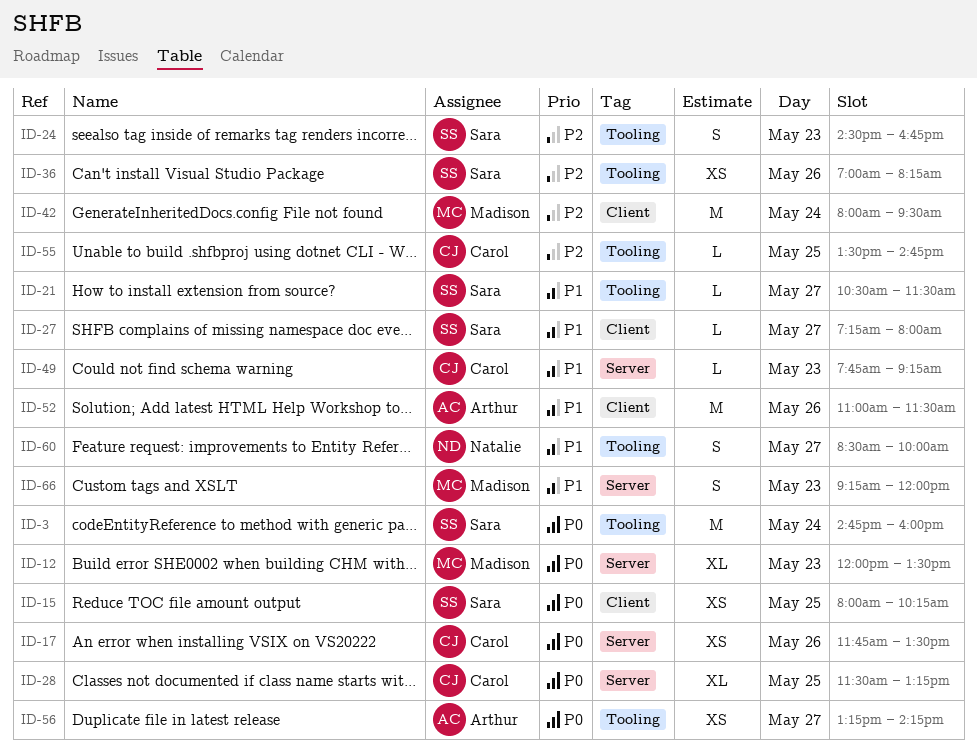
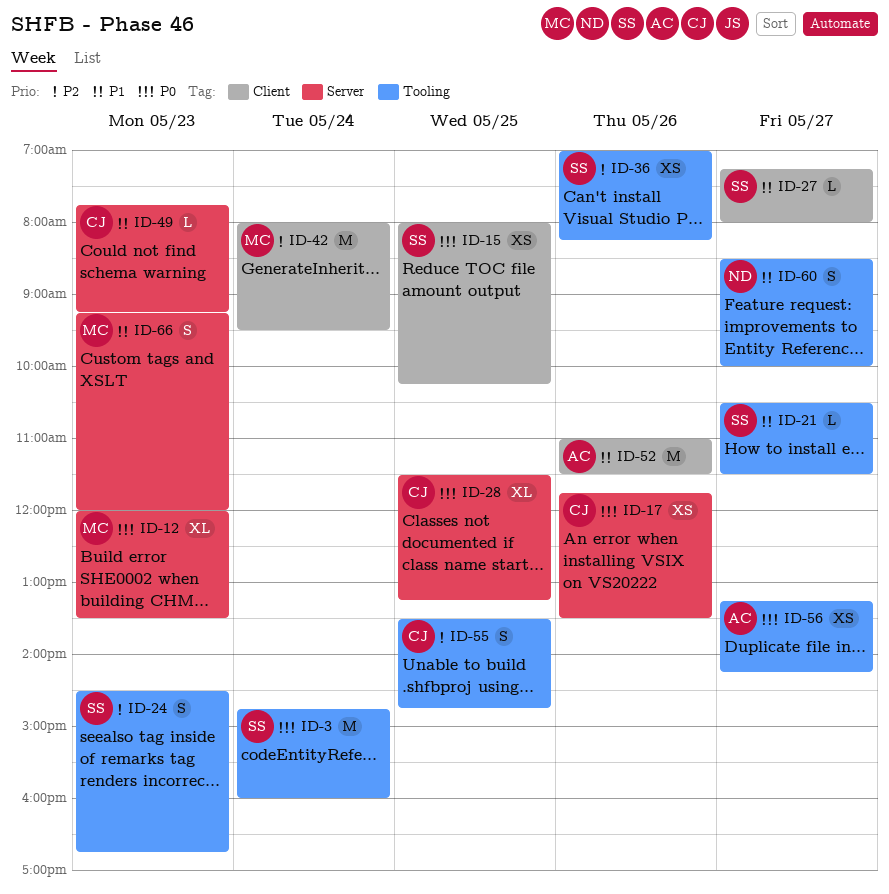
ID-55, estimate: L -> S

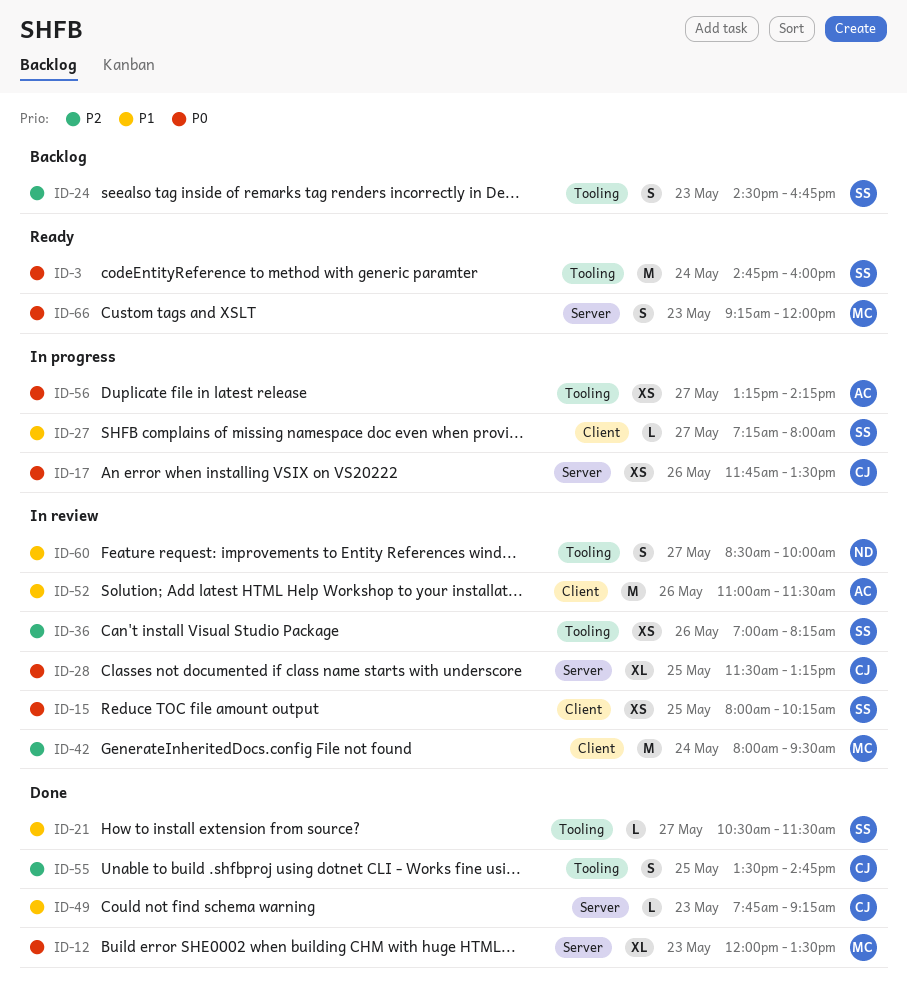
ID-66, priority: P1 -> P0

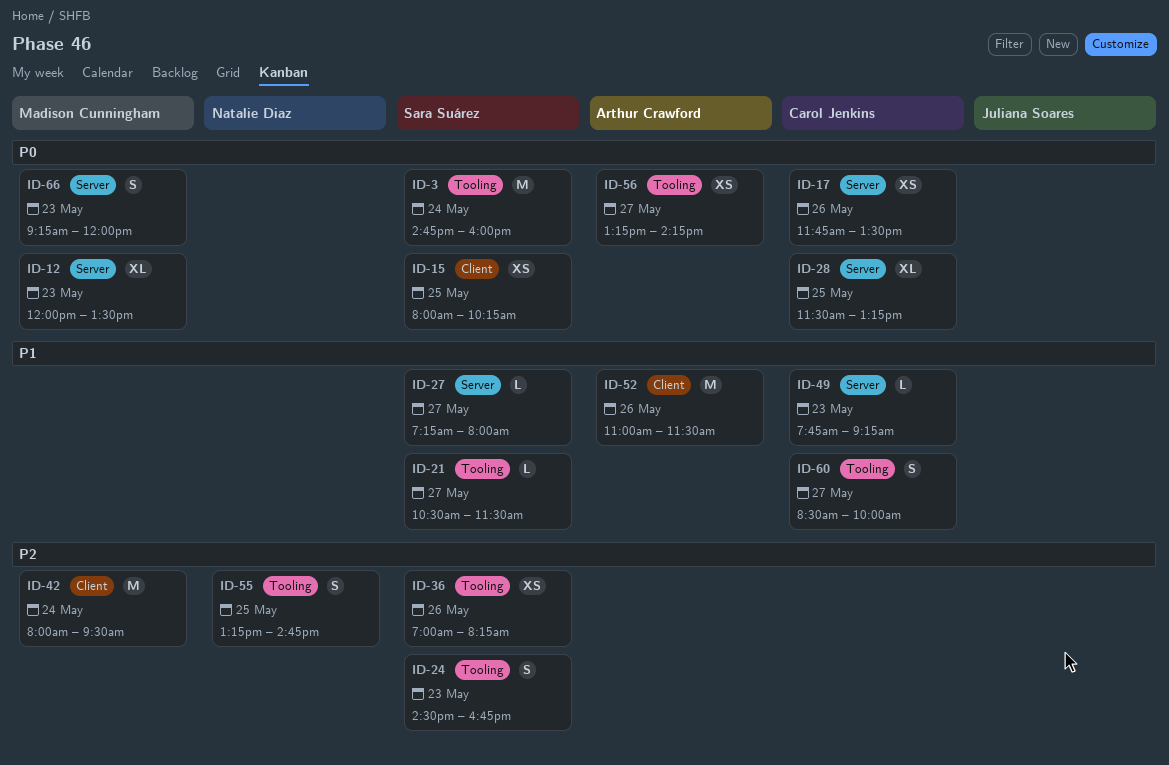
ID-27, label: Client -> Server
ID-55, owner: Carol Jenkins -> Natalie Diaz
ID-55, begins: 13:30 -> 13:15
ID-60, owner: Natalie Diaz -> Carol Jenkins

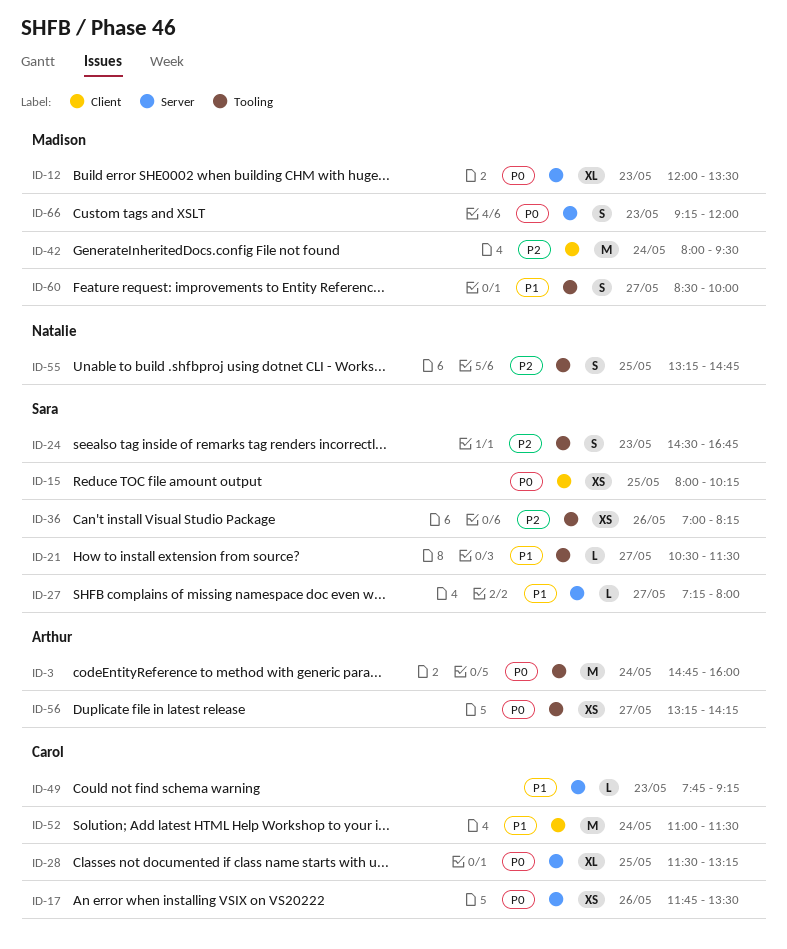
ID-3, owner: Sara Suárez -> Arthur Crawford
ID-52, owner: Arthur Crawford -> Carol Jenkins
ID-52, day: May 26 -> May 24
ID-60, owner: Carol Jenkins -> Madison Cunningham

